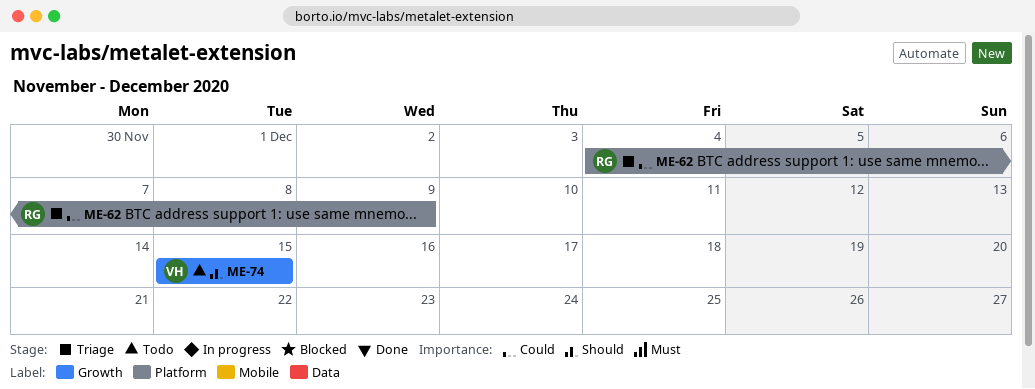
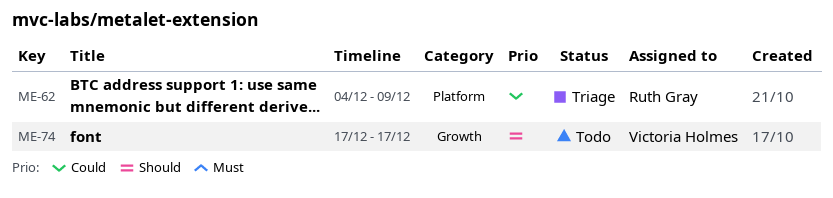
ME-74, start: Dec 15 -> Dec 17
ME-74, due: Dec 15 -> Dec 17

